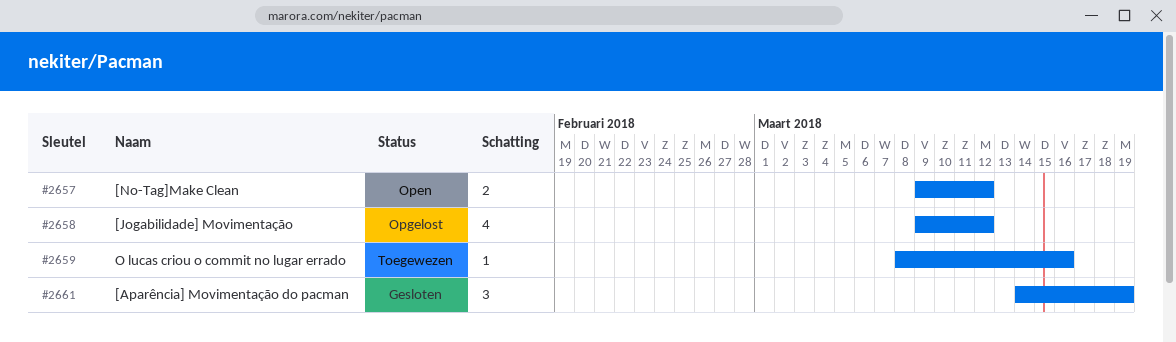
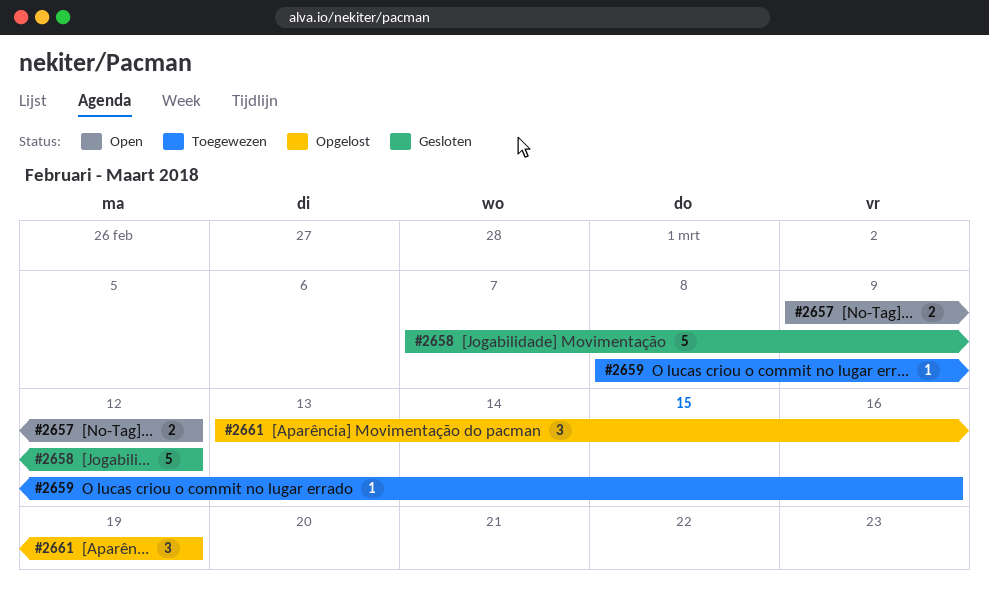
#2658, status: Opgelost -> Gesloten
#2658, estimate: 4 -> 5
#2658, start: Mar 9 -> Mar 7
#2661, status: Gesloten -> Opgelost
#2661, start: Mar 14 -> Mar 13

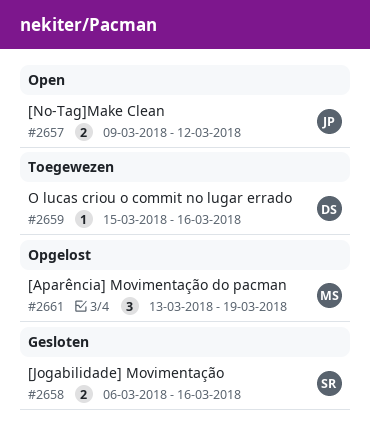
#2658, estimate: 5 -> 2
#2658, start: Mar 7 -> Mar 6
#2658, due: Mar 12 -> Mar 16
#2659, start: Mar 8 -> Mar 15

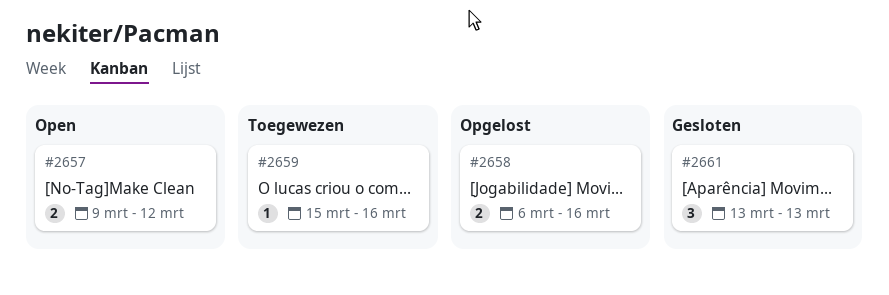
#2658, status: Gesloten -> Opgelost
#2661, status: Opgelost -> Gesloten
#2661, due: Mar 19 -> Mar 13

